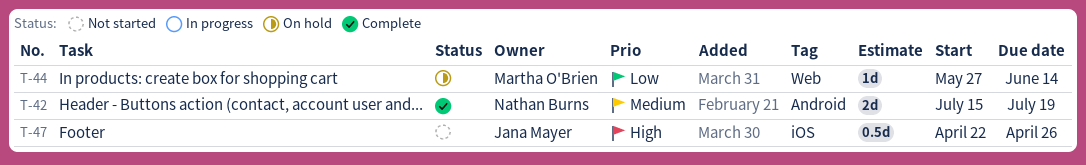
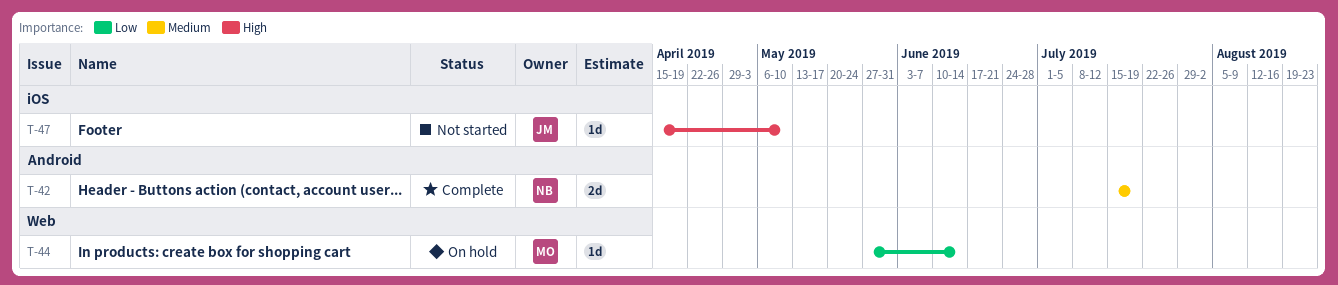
T-47, estimate: 0.5d -> 1d
T-47, start: Apr 22 -> Apr 15
T-47, due: Apr 26 -> May 10

